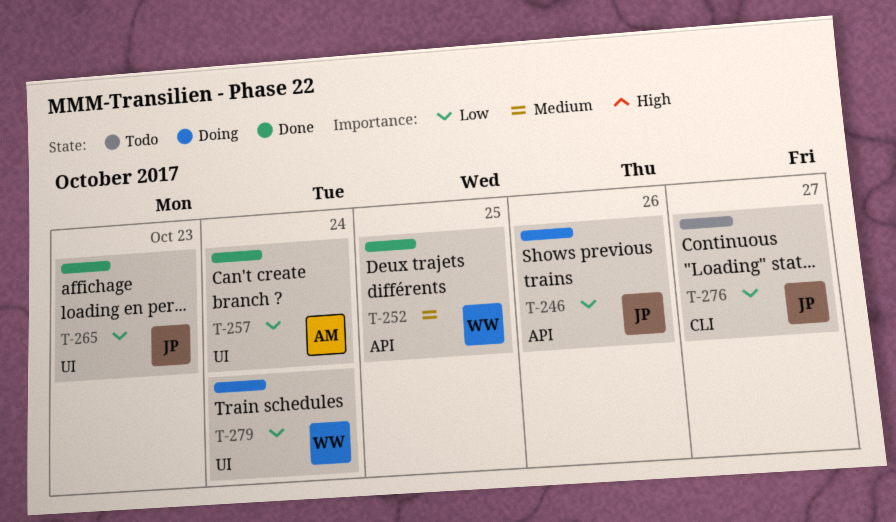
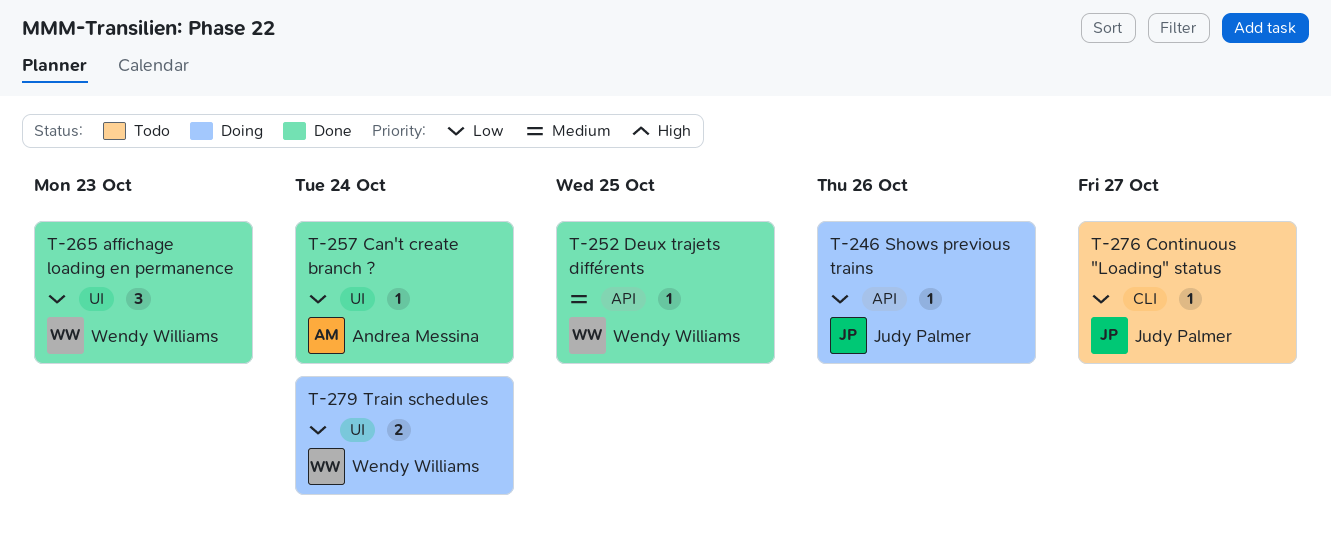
T-265, owner: Judy Palmer -> Wendy Williams

